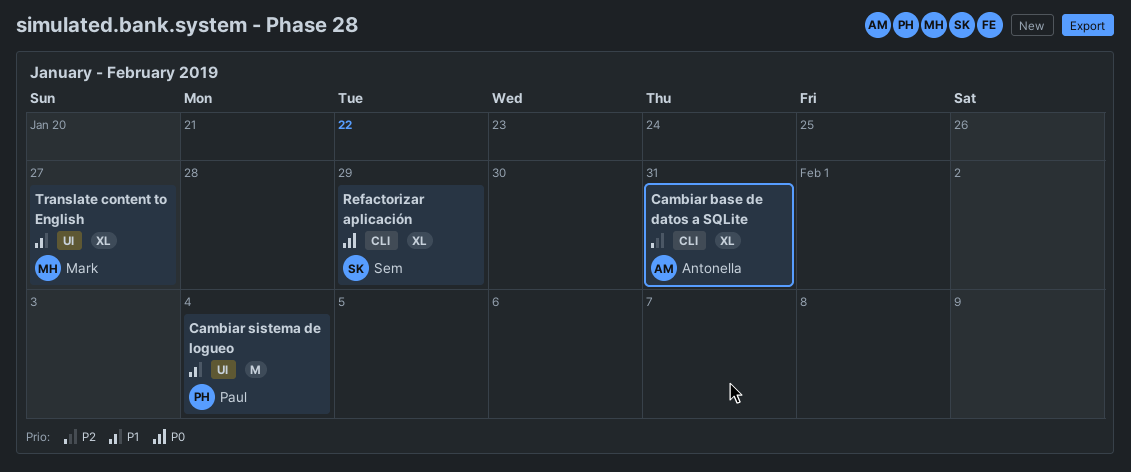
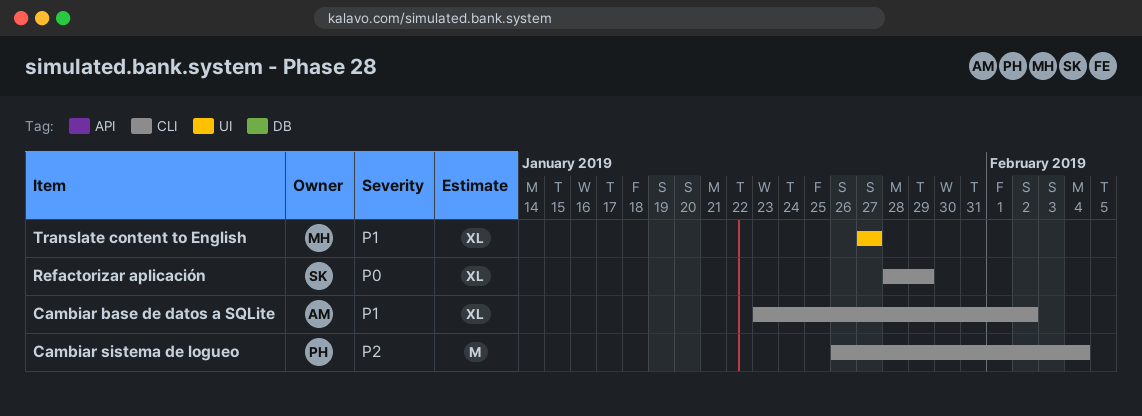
Cambiar base de datos a SQLite, priority: P2 -> P1
Cambiar base de datos a SQLite, due: Jan 31 -> Feb 2
Cambiar sistema de logueo, priority: P1 -> P2
Cambiar sistema de logueo, label: UI -> CLI

